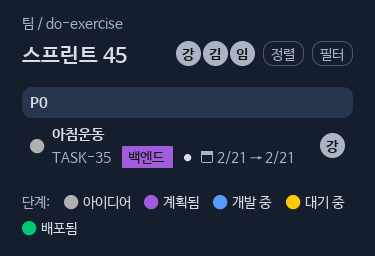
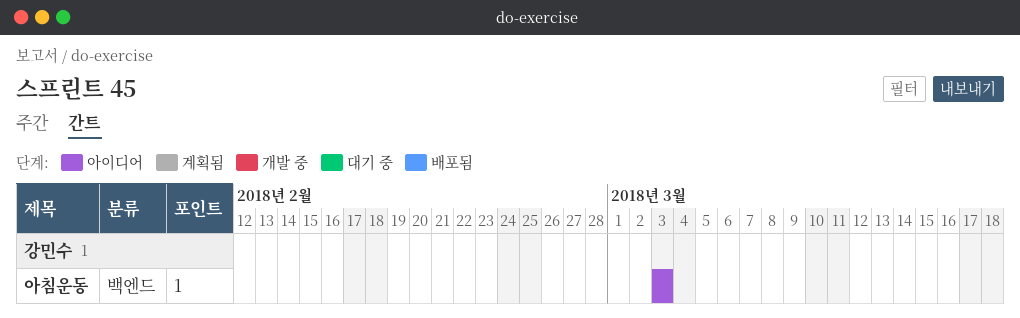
아침운동, start: Feb 21 -> Mar 3
아침운동, due: Feb 21 -> Mar 3

